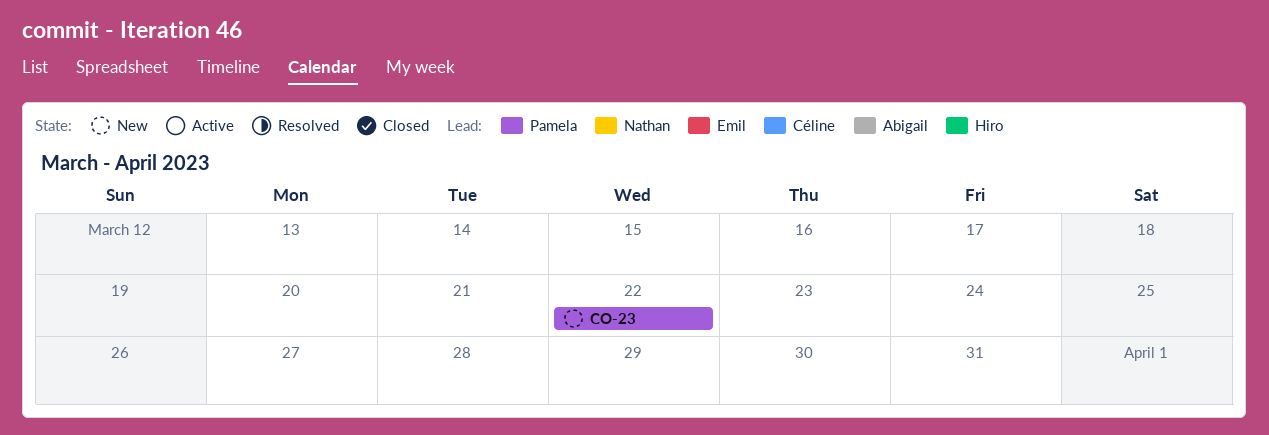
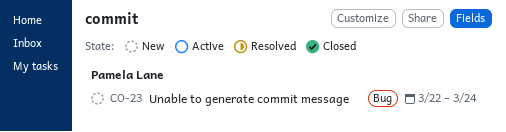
CO-23, due: Mar 22 -> Mar 24

